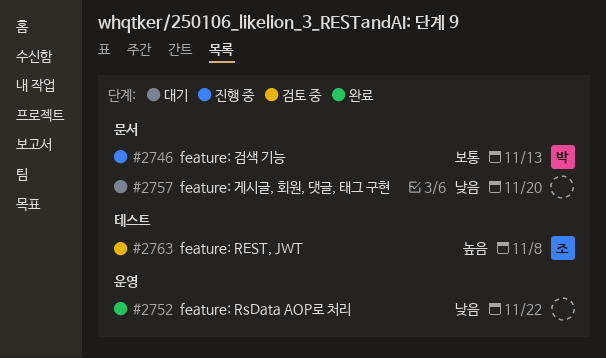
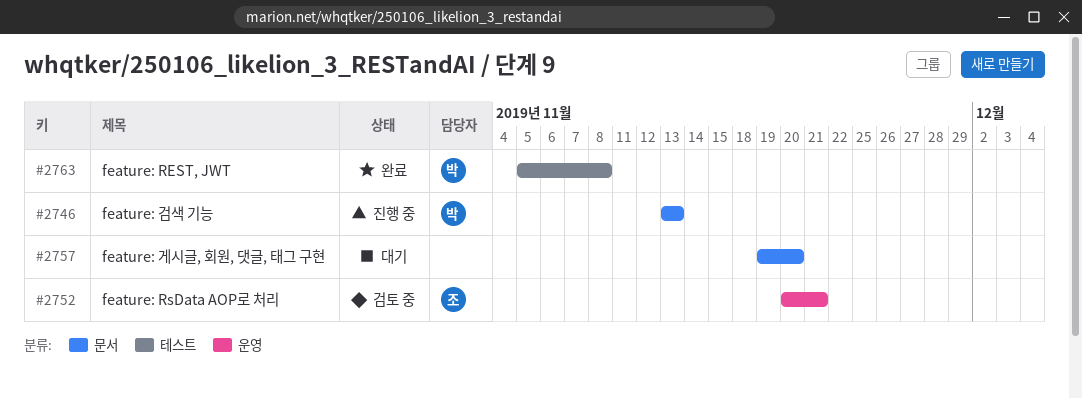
#2752, status: 완료 -> 검토 중
#2752, owner: none -> 조
#2752, due: Nov 22 -> Nov 21
#2763, status: 검토 중 -> 완료
#2763, owner: 조 -> 박

